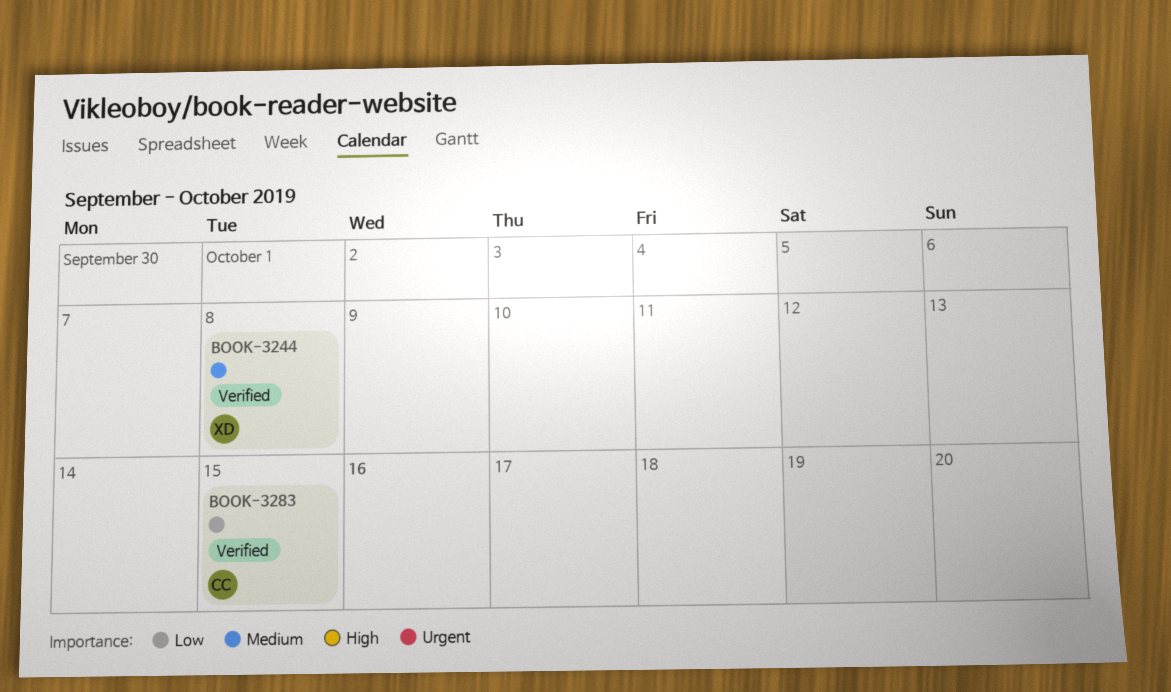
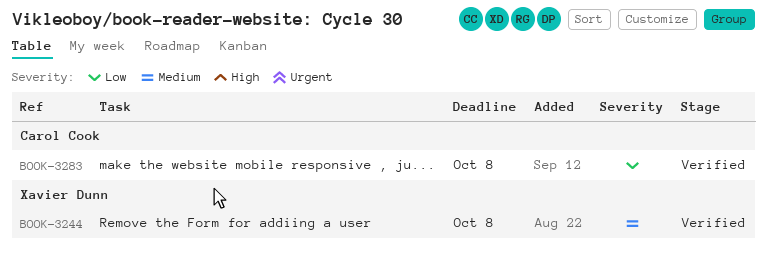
BOOK-3283, due: Oct 15 -> Oct 8

